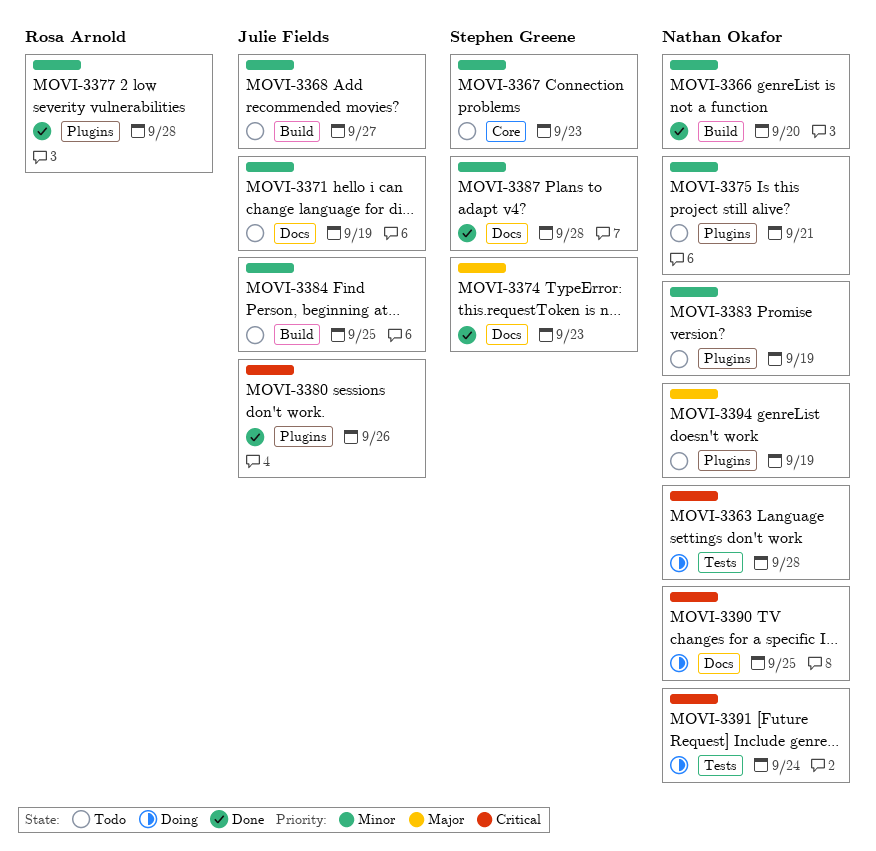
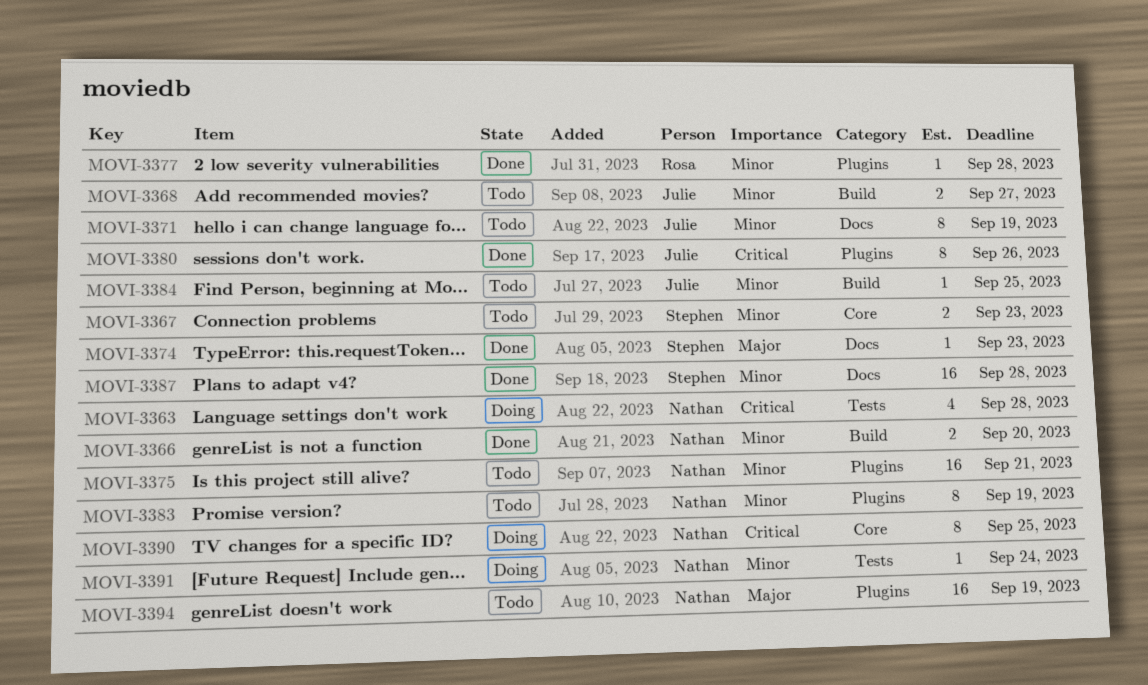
MOVI-3390, label: Docs -> Core
MOVI-3391, priority: Critical -> Minor

